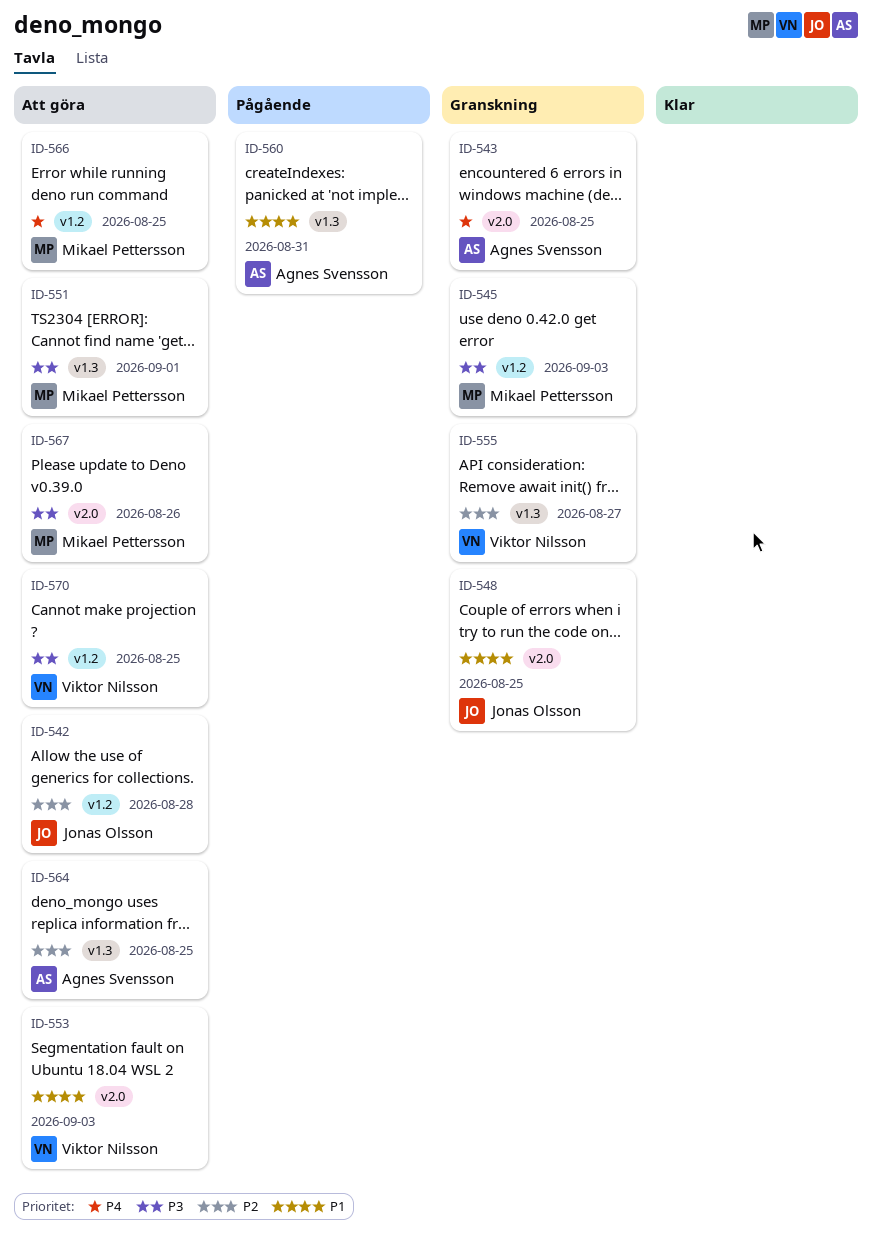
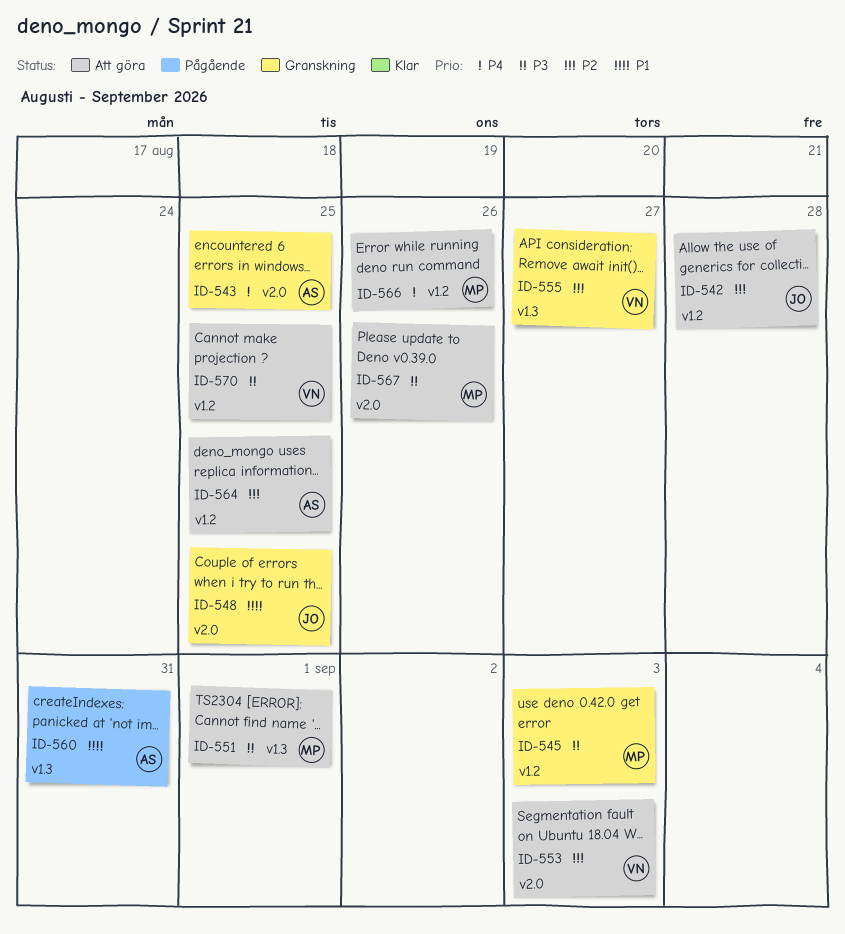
ID-553, priority: P1 -> P2
ID-564, label: v1.3 -> v1.2
ID-566, due: Aug 25 -> Aug 26

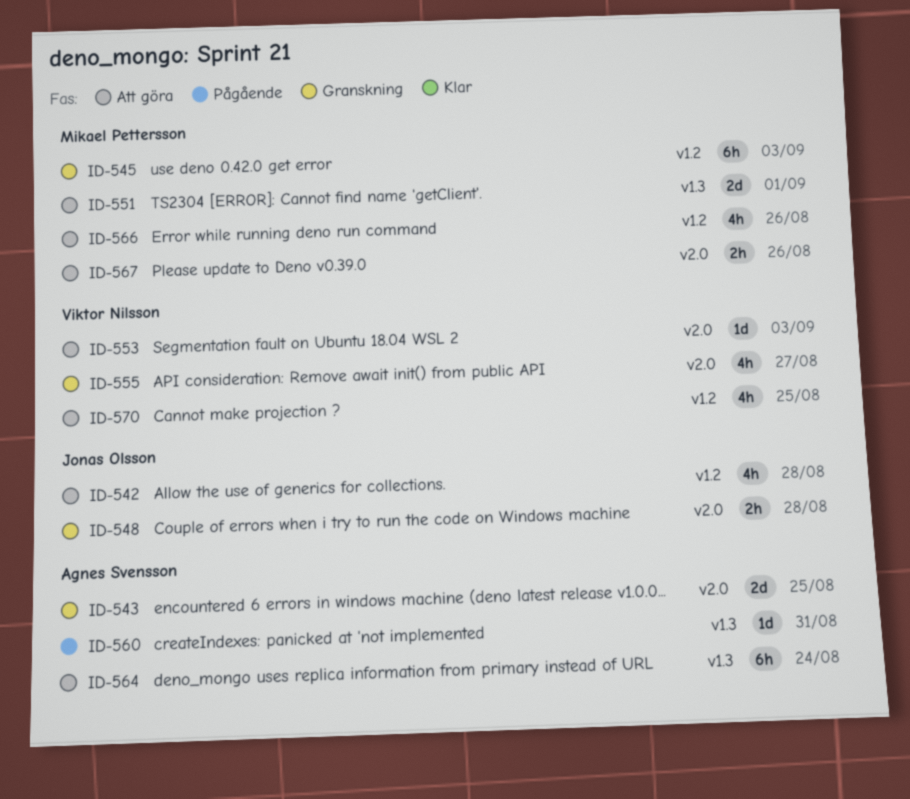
ID-548, due: Aug 25 -> Aug 28
ID-555, label: v1.3 -> v2.0
ID-564, label: v1.2 -> v1.3
ID-564, due: Aug 25 -> Aug 24

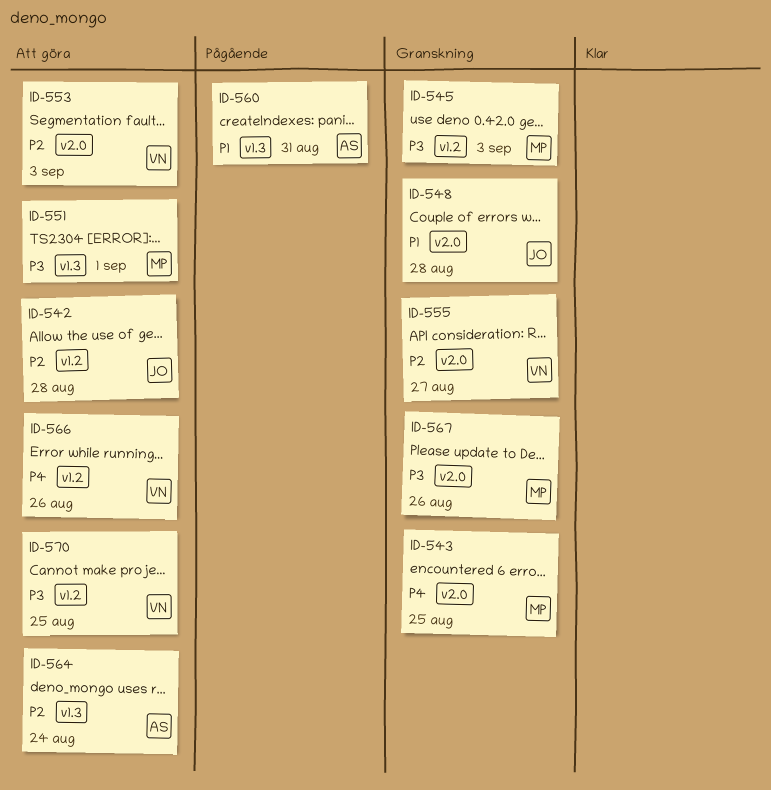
ID-543, owner: Agnes Svensson -> Mikael Pettersson
ID-566, owner: Mikael Pettersson -> Viktor Nilsson
ID-567, status: Att göra -> Granskning

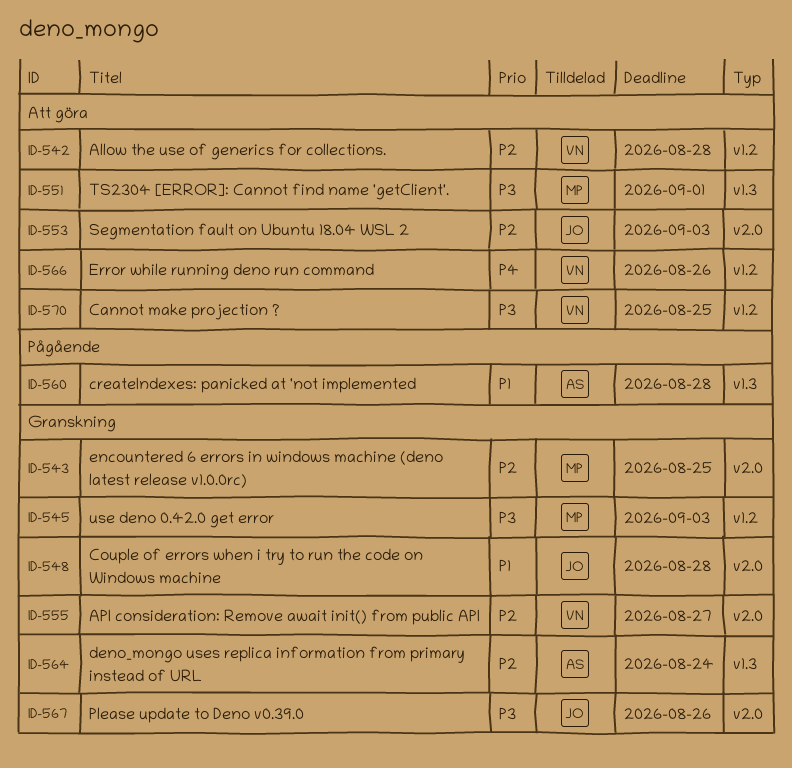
ID-542, owner: JO -> VN
ID-543, priority: P4 -> P2
ID-553, owner: VN -> JO
ID-560, due: Aug 31 -> Aug 28
ID-564, status: Att göra -> Granskning
ID-567, owner: MP -> JO

